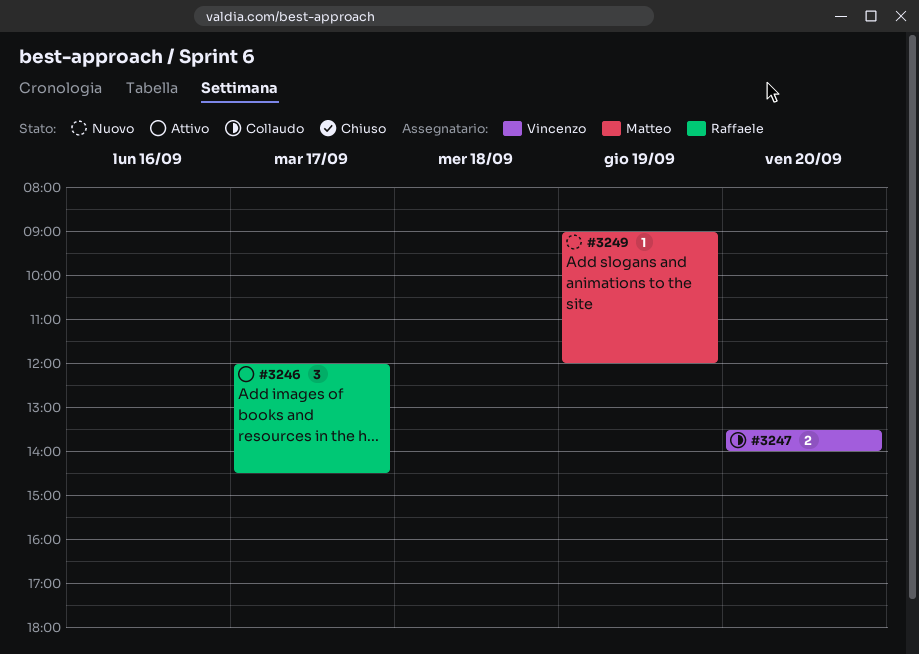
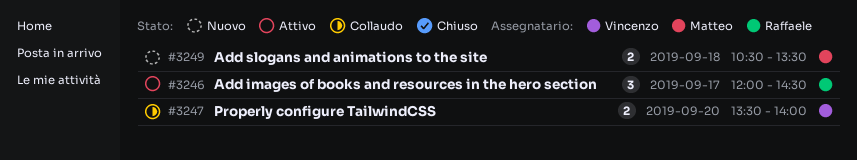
#3249, estimate: 1 -> 2
#3249, day: Sep 19 -> Sep 18
#3249, begins: 09:00 -> 10:30
#3249, ends: 12:00 -> 13:30

